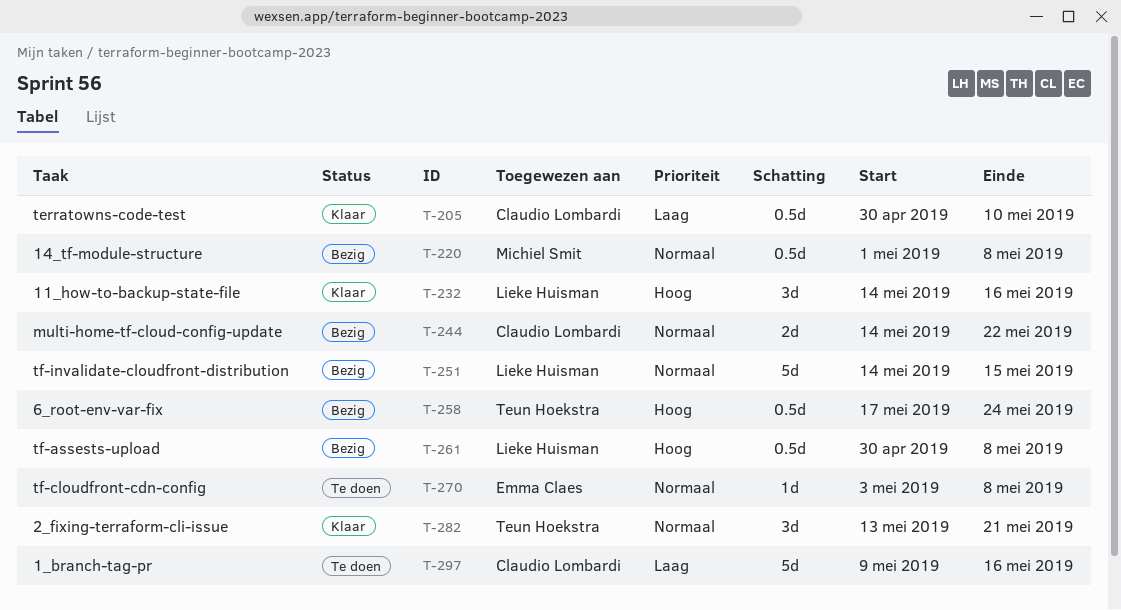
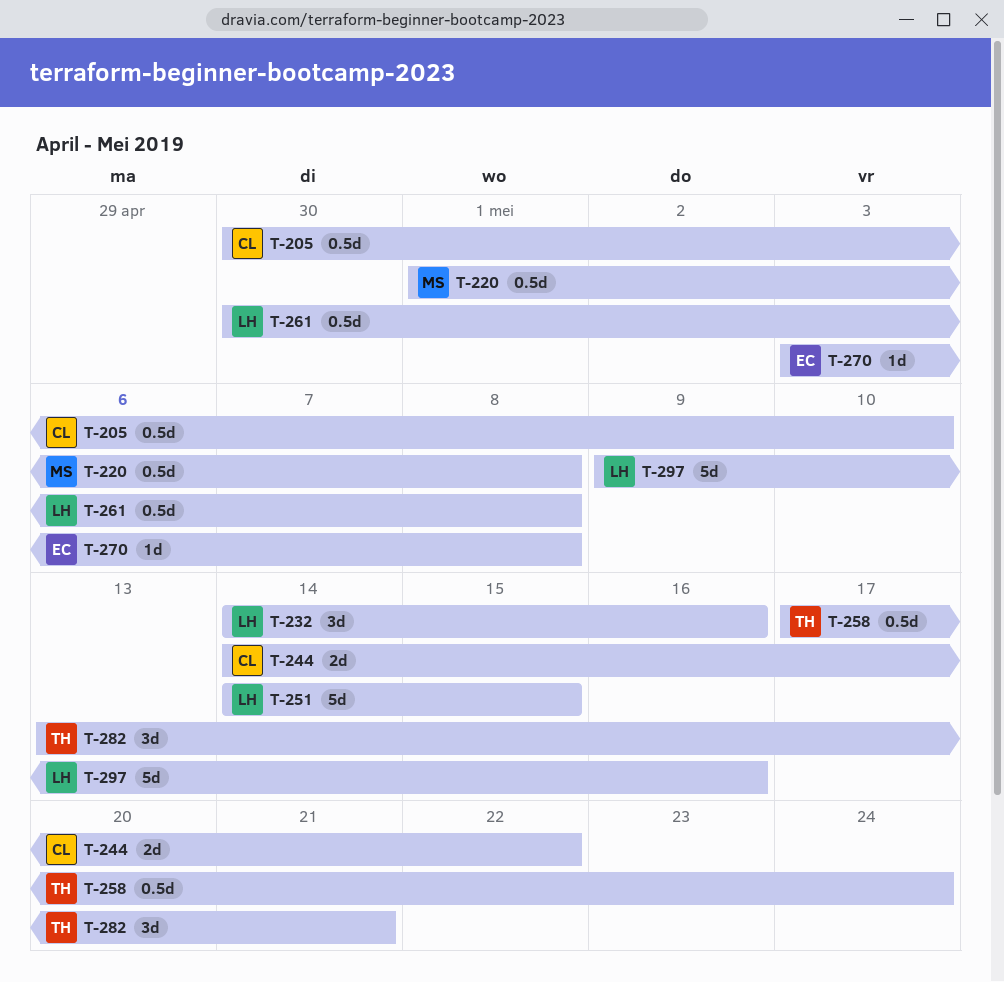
T-297, owner: Claudio Lombardi -> Lieke Huisman

